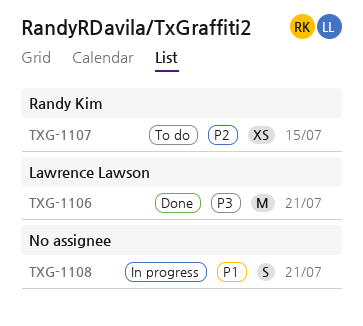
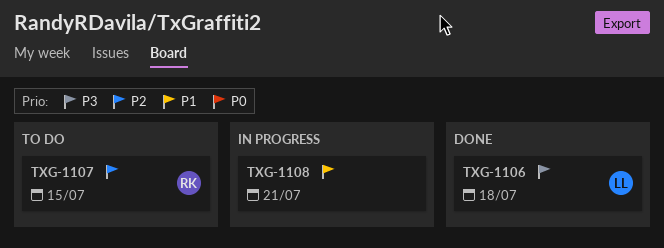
TXG-1106, due: Jul 21 -> Jul 18

